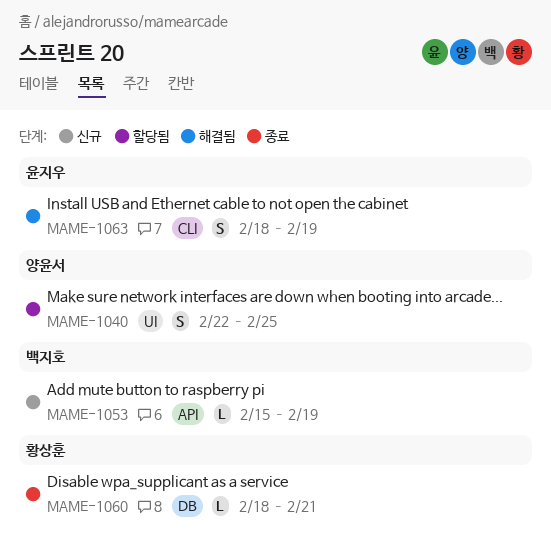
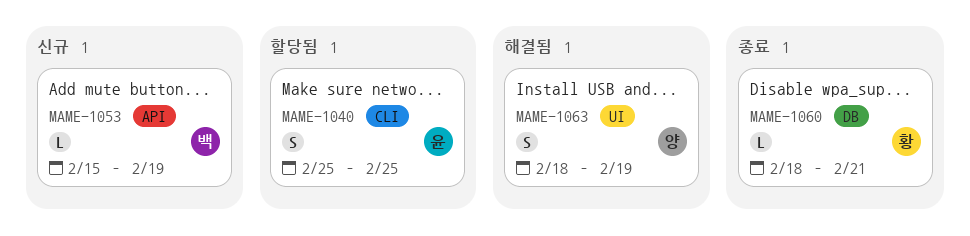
MAME-1040, owner: 양윤서 -> 윤지우
MAME-1040, label: UI -> CLI
MAME-1040, start: Feb 22 -> Feb 25
MAME-1063, owner: 윤지우 -> 양윤서
MAME-1063, label: CLI -> UI

